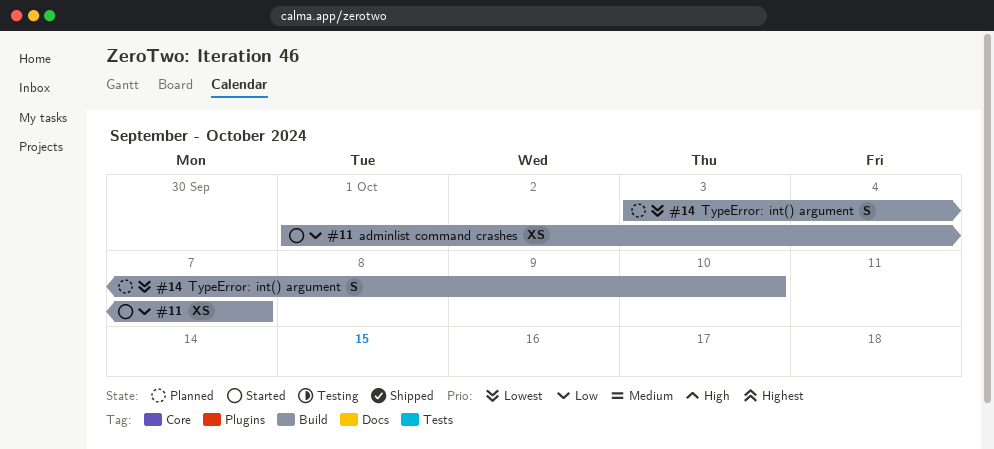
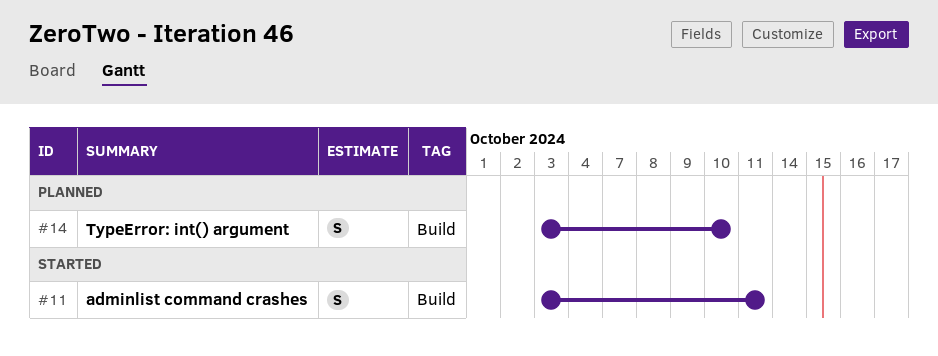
#11, estimate: XS -> S
#11, start: Oct 1 -> Oct 3
#11, due: Oct 7 -> Oct 11

